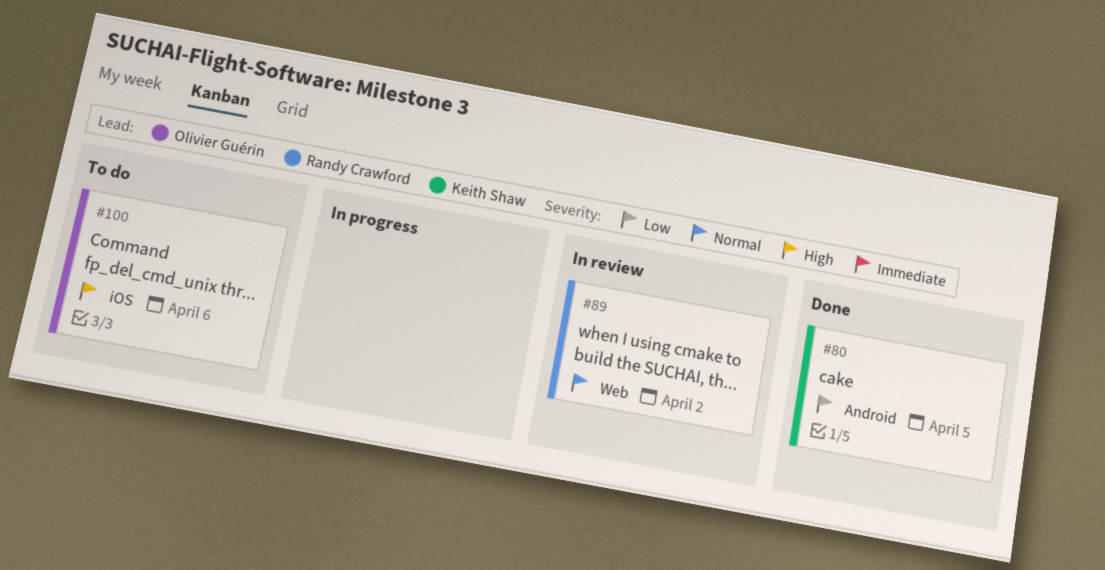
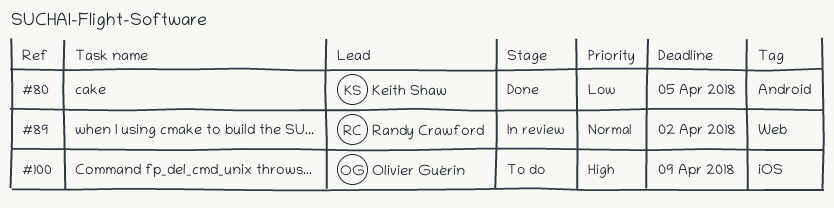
#100, due: Apr 6 -> Apr 9

